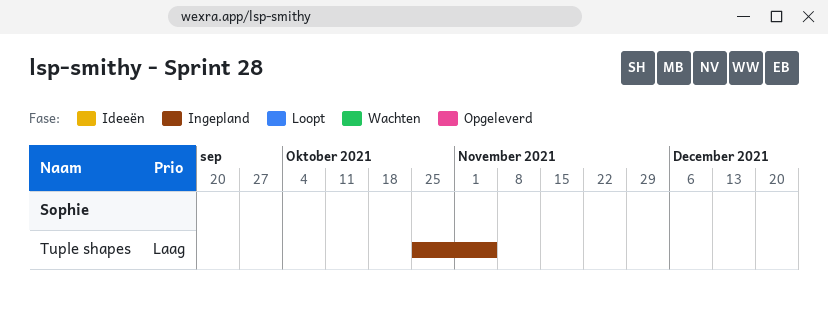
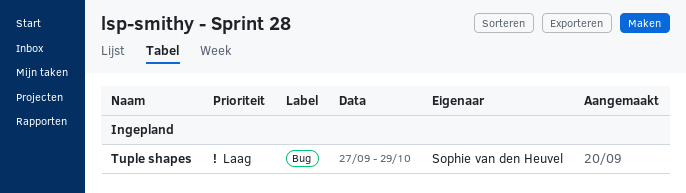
Tuple shapes, start: Oct 25 -> Sep 27
Tuple shapes, due: Nov 5 -> Oct 29

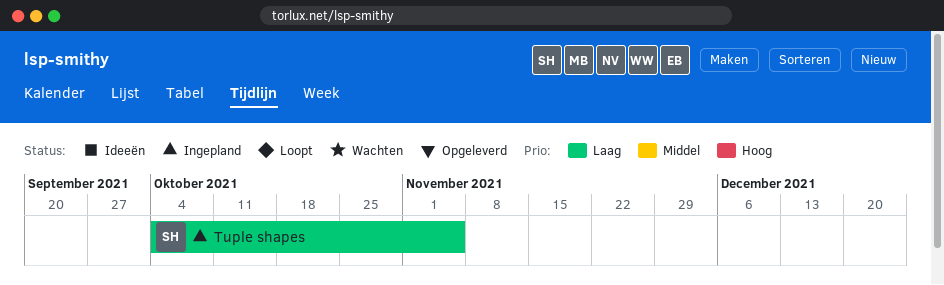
Tuple shapes, start: Sep 27 -> Oct 4
Tuple shapes, due: Oct 29 -> Nov 5

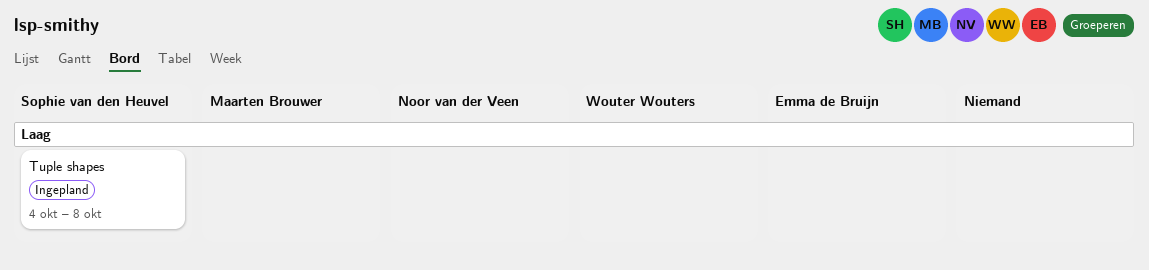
Tuple shapes, due: Nov 5 -> Oct 8

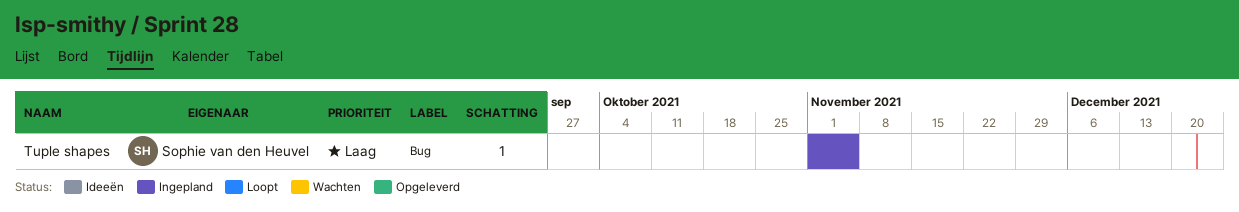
Tuple shapes, start: Oct 4 -> Nov 1
Tuple shapes, due: Oct 8 -> Nov 5

